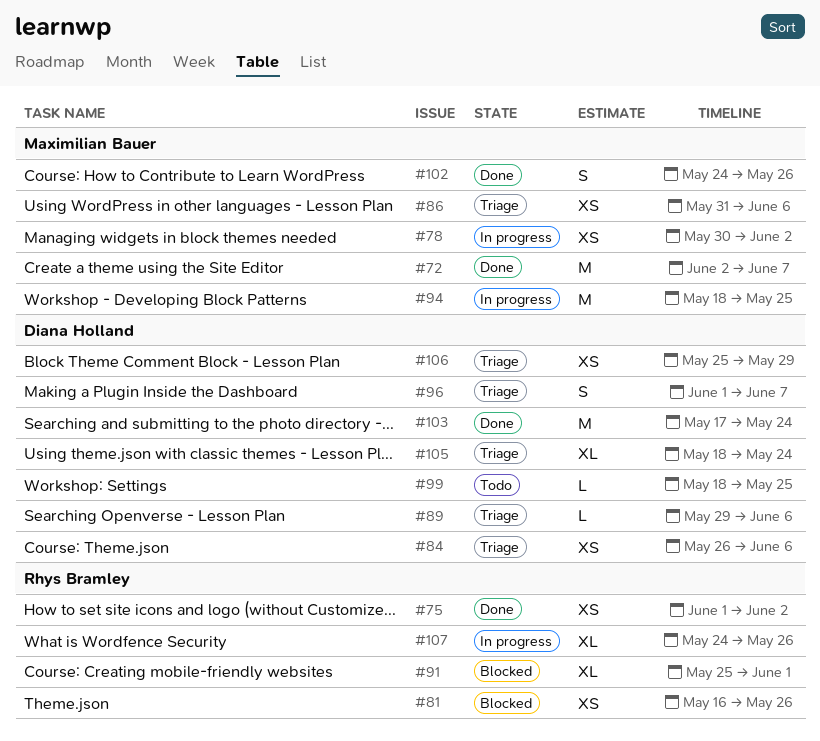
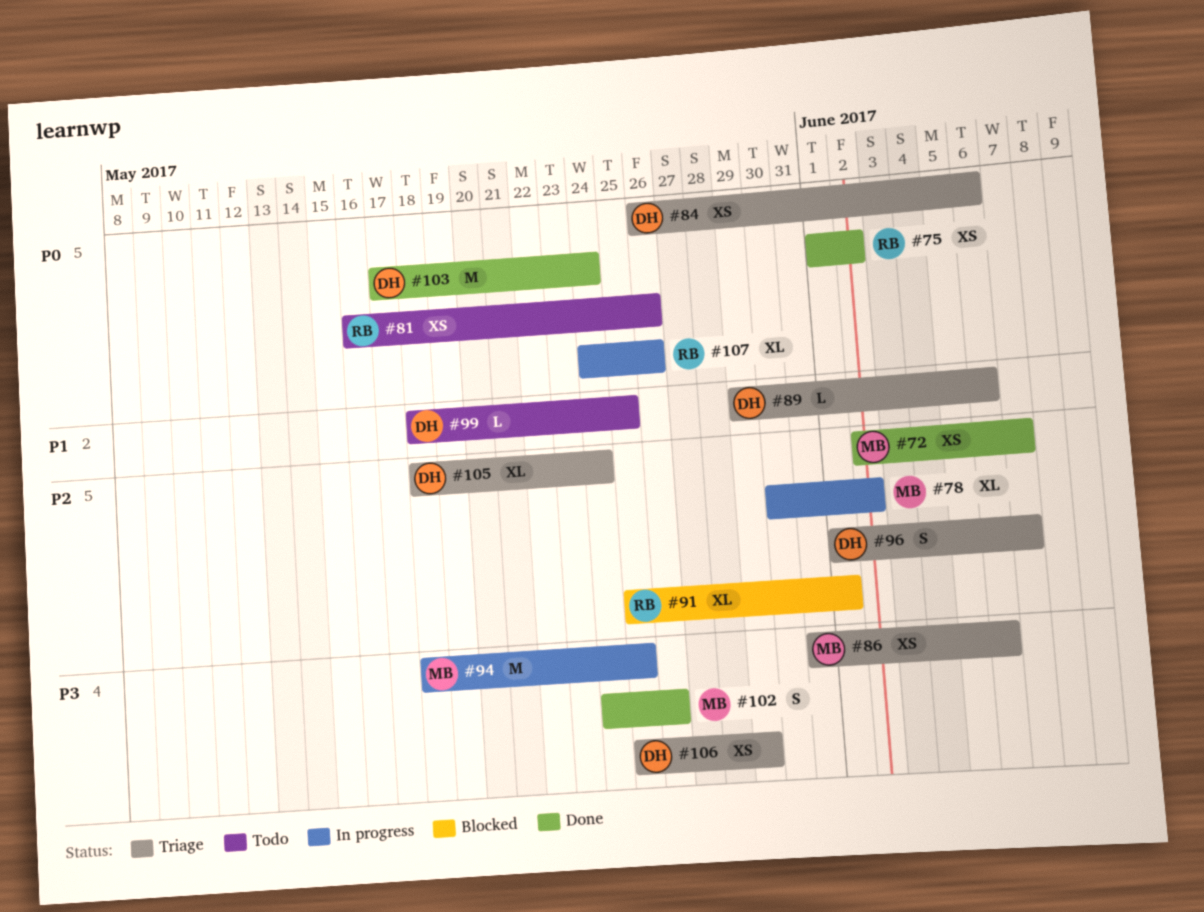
#72, estimate: M -> XS
#78, estimate: XS -> XL
#81, status: Blocked -> Todo

